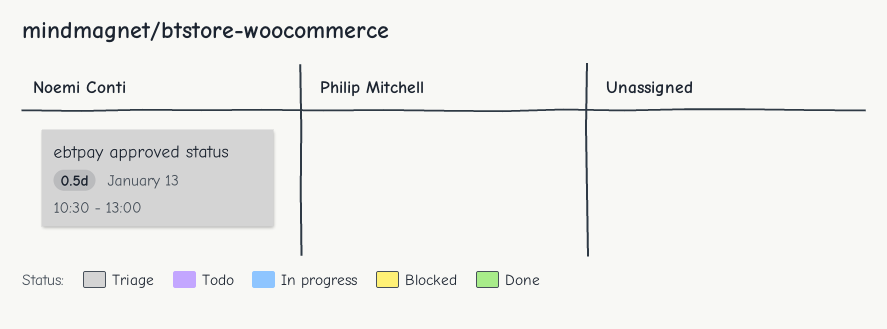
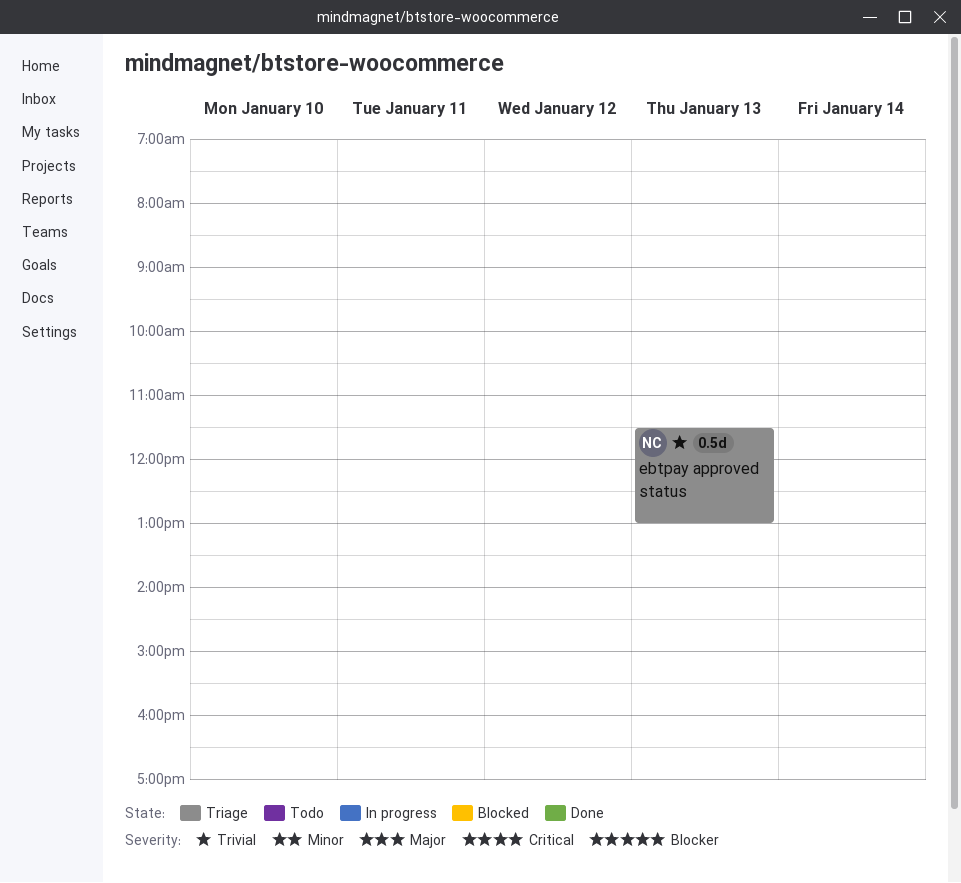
ebtpay approved status, begins: 10:30 -> 11:30

